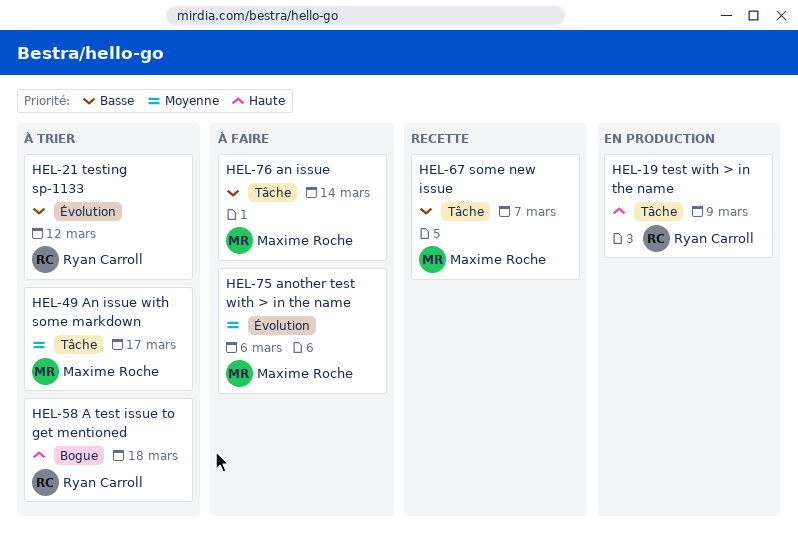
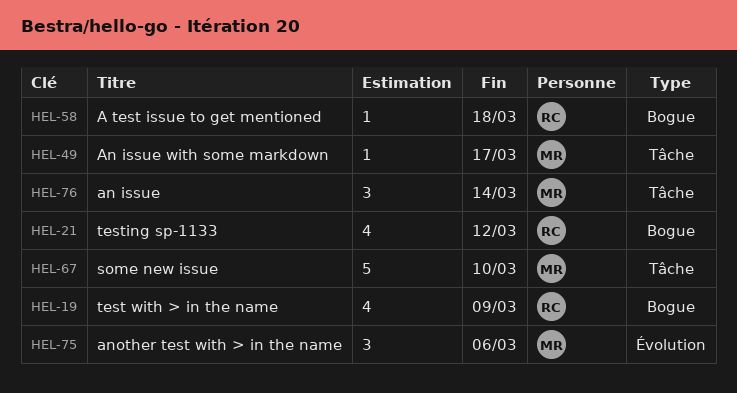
HEL-19, label: Tâche -> Bogue
HEL-21, label: Évolution -> Bogue
HEL-67, due: Mar 7 -> Mar 10

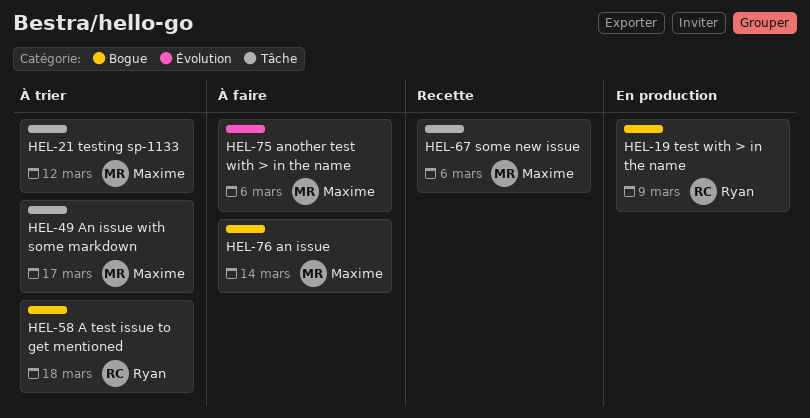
HEL-21, owner: Ryan -> Maxime
HEL-21, label: Bogue -> Tâche
HEL-67, due: Mar 10 -> Mar 6
HEL-76, label: Tâche -> Bogue

